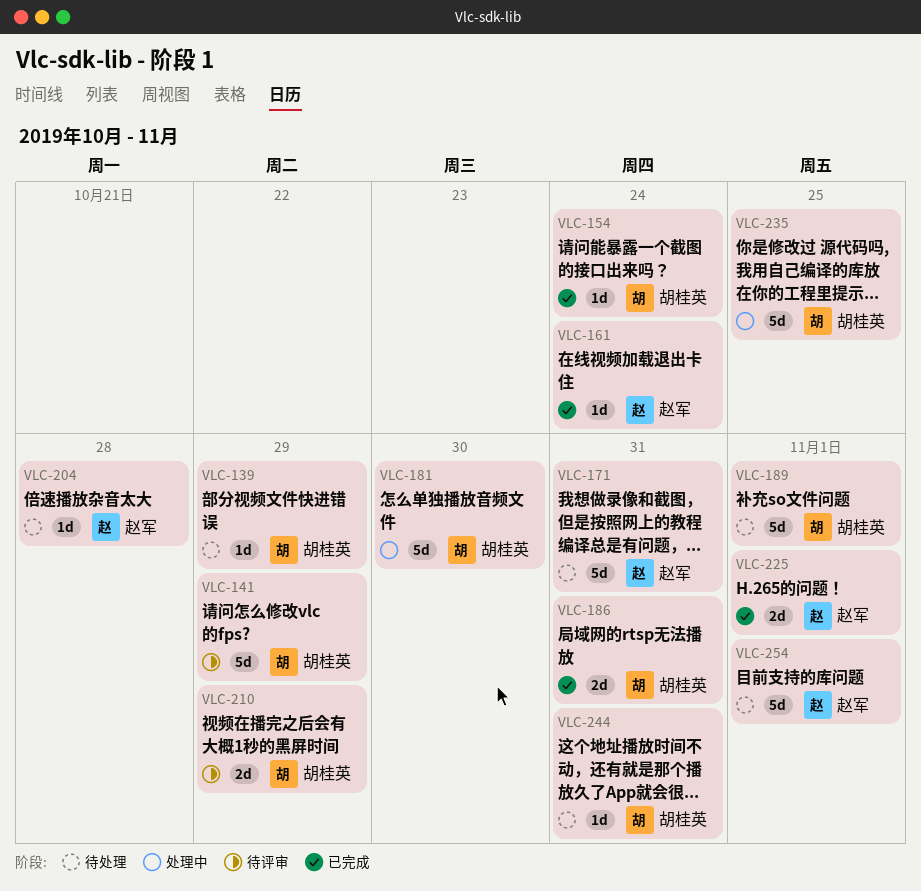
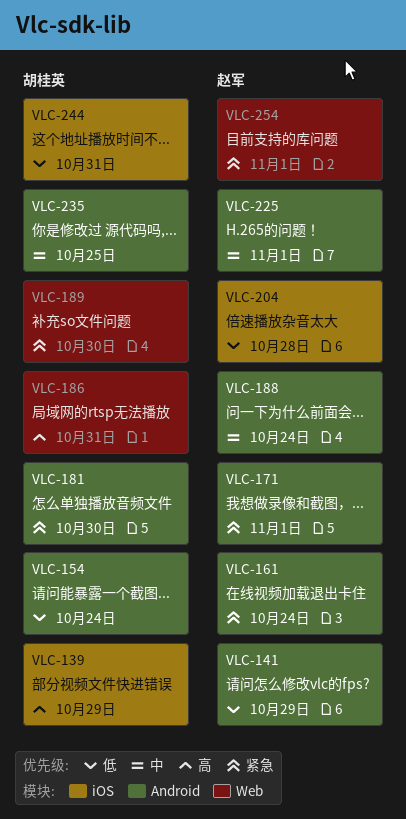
VLC-141, owner: 胡桂英 -> 赵军
VLC-171, due: Oct 31 -> Nov 1
VLC-188: none -> present
VLC-189, due: Nov 1 -> Oct 30
VLC-210: present -> none

